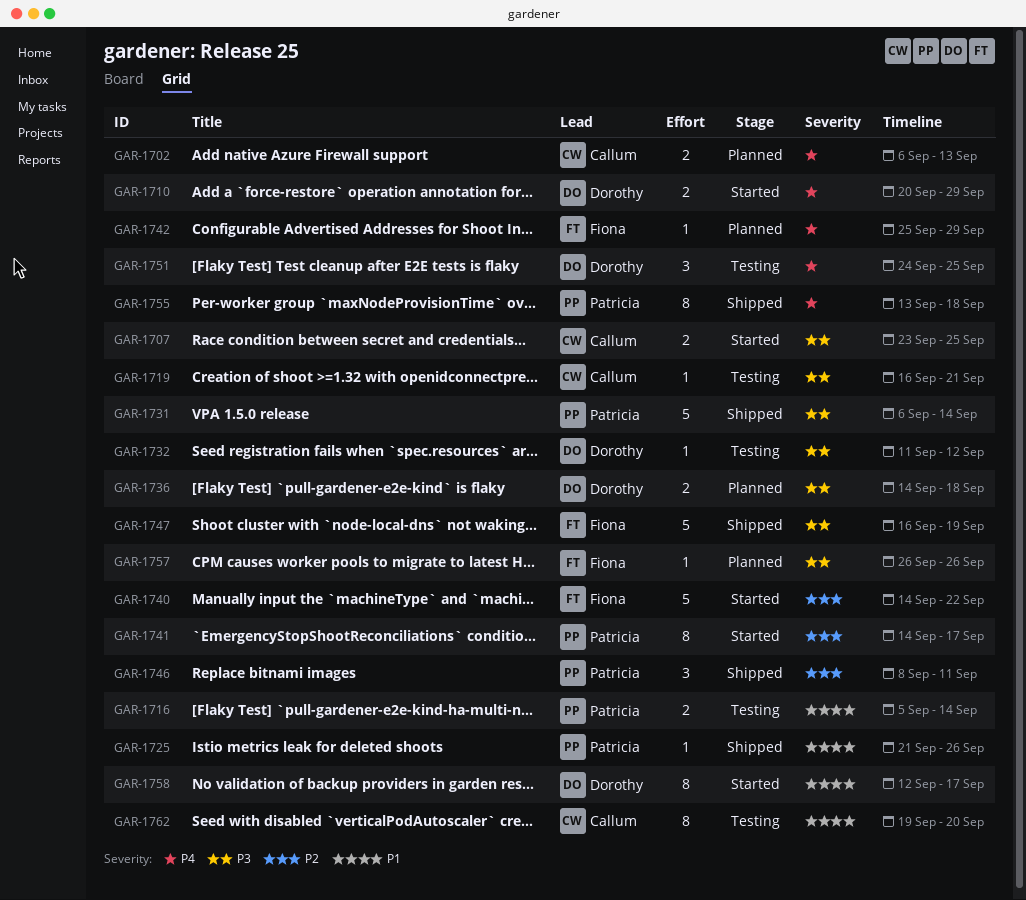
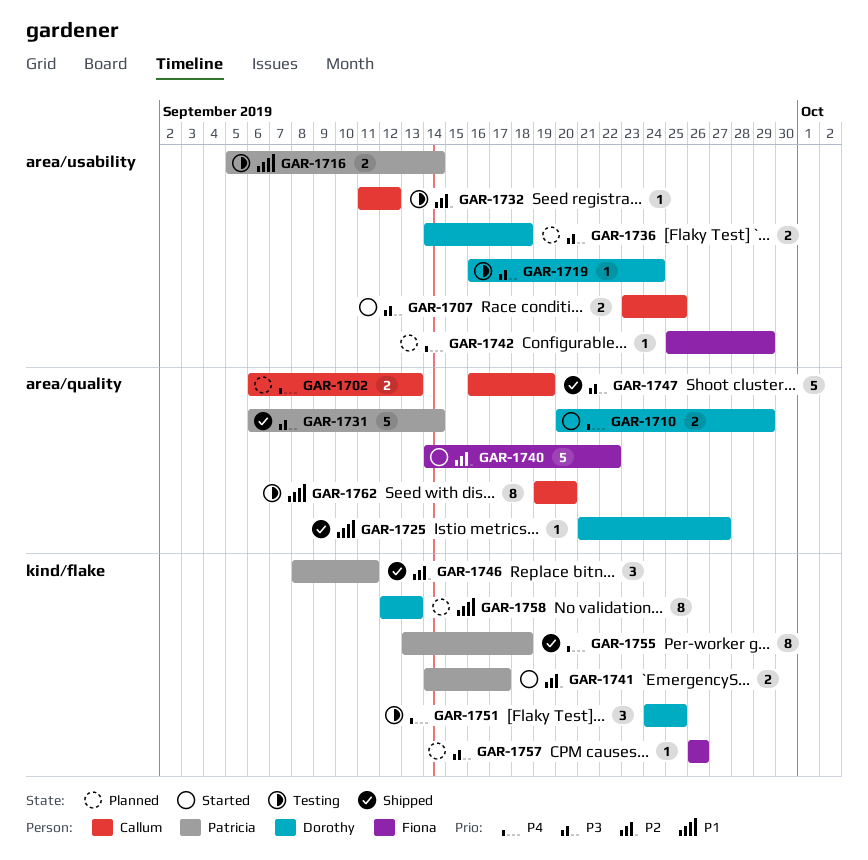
GAR-1719, owner: Callum -> Dorothy
GAR-1719, due: Sep 21 -> Sep 24
GAR-1725, owner: Patricia -> Dorothy
GAR-1725, due: Sep 26 -> Sep 27
GAR-1732, owner: Dorothy -> Callum
GAR-1732, priority: P3 -> P2
GAR-1741, estimate: 8 -> 2
GAR-1747, owner: Fiona -> Callum
GAR-1758, status: Started -> Planned
GAR-1758, due: Sep 17 -> Sep 13

